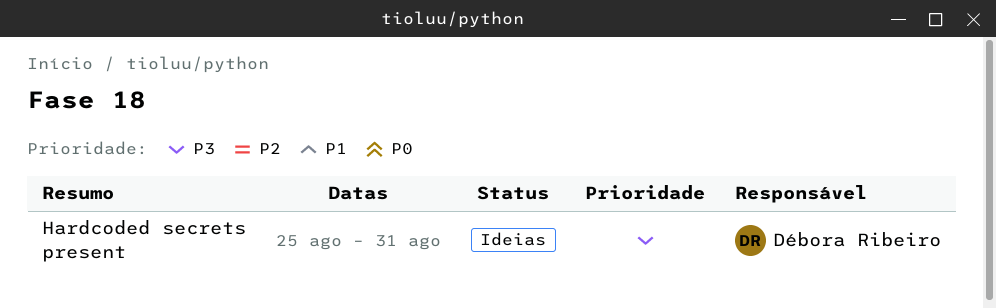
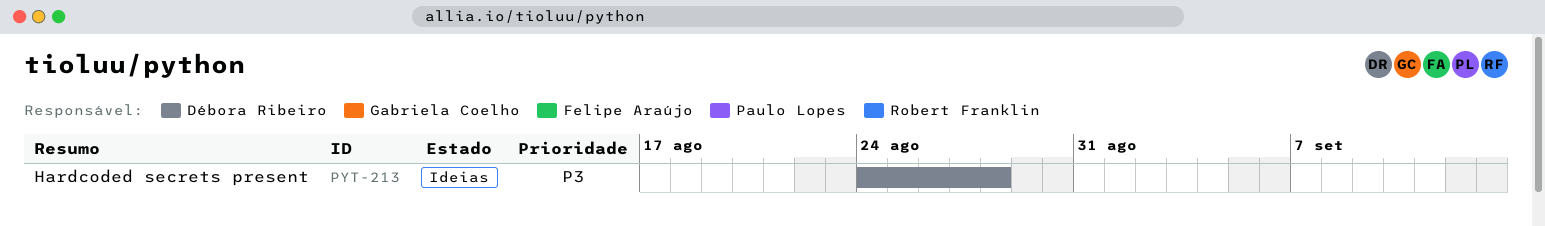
Hardcoded secrets present, start: Aug 25 -> Aug 24
Hardcoded secrets present, due: Aug 31 -> Aug 28

